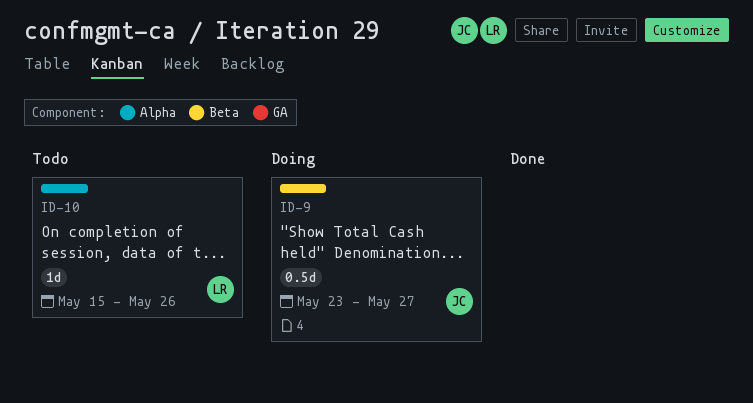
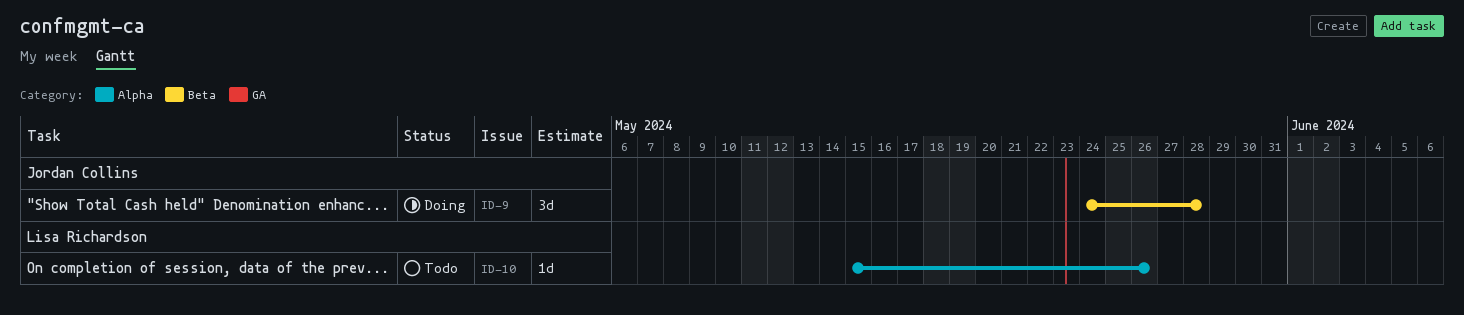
ID-9, estimate: 0.5d -> 3d
ID-9, start: May 23 -> May 24
ID-9, due: May 27 -> May 28

